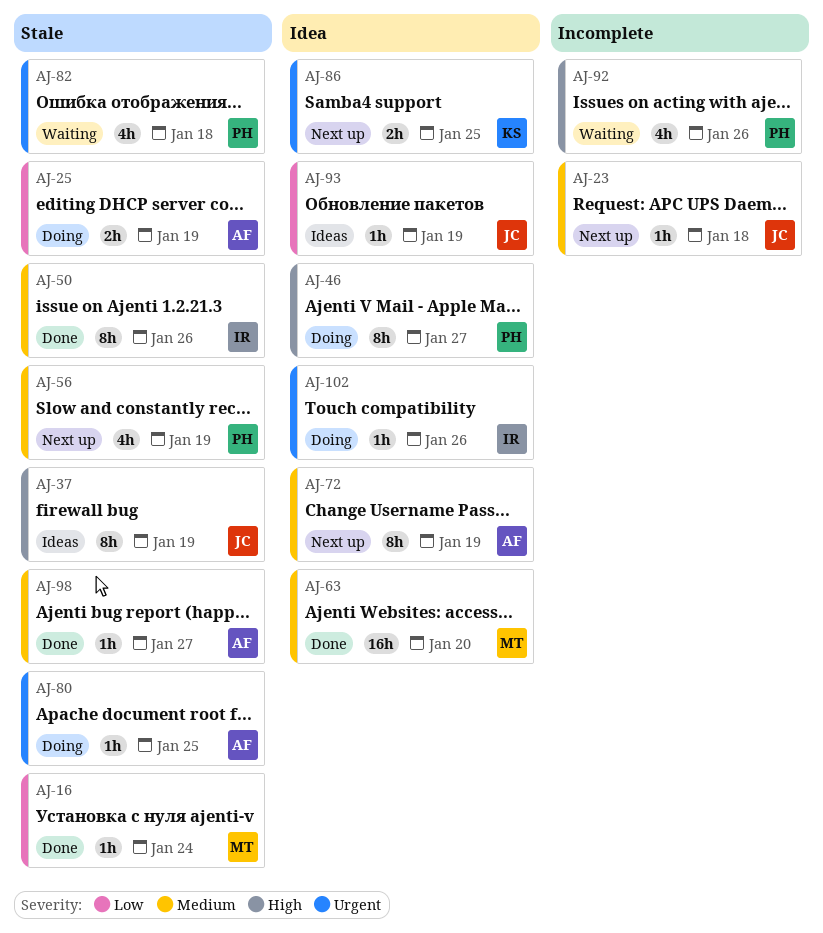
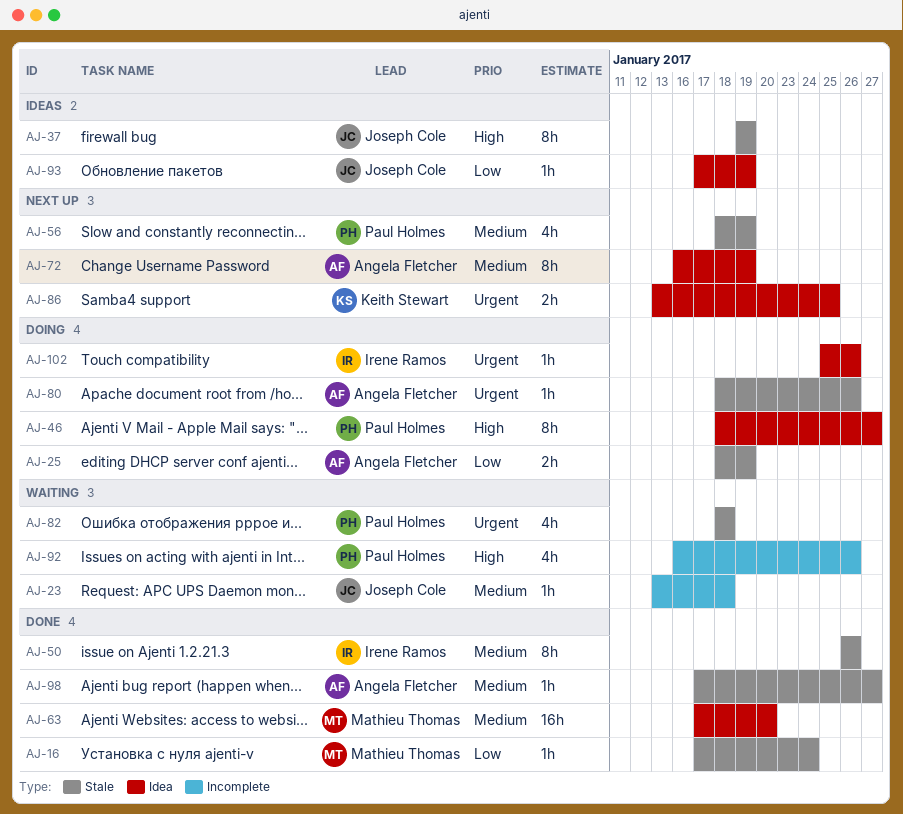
AJ-23, status: Next up -> Waiting
AJ-80, due: Jan 25 -> Jan 26

